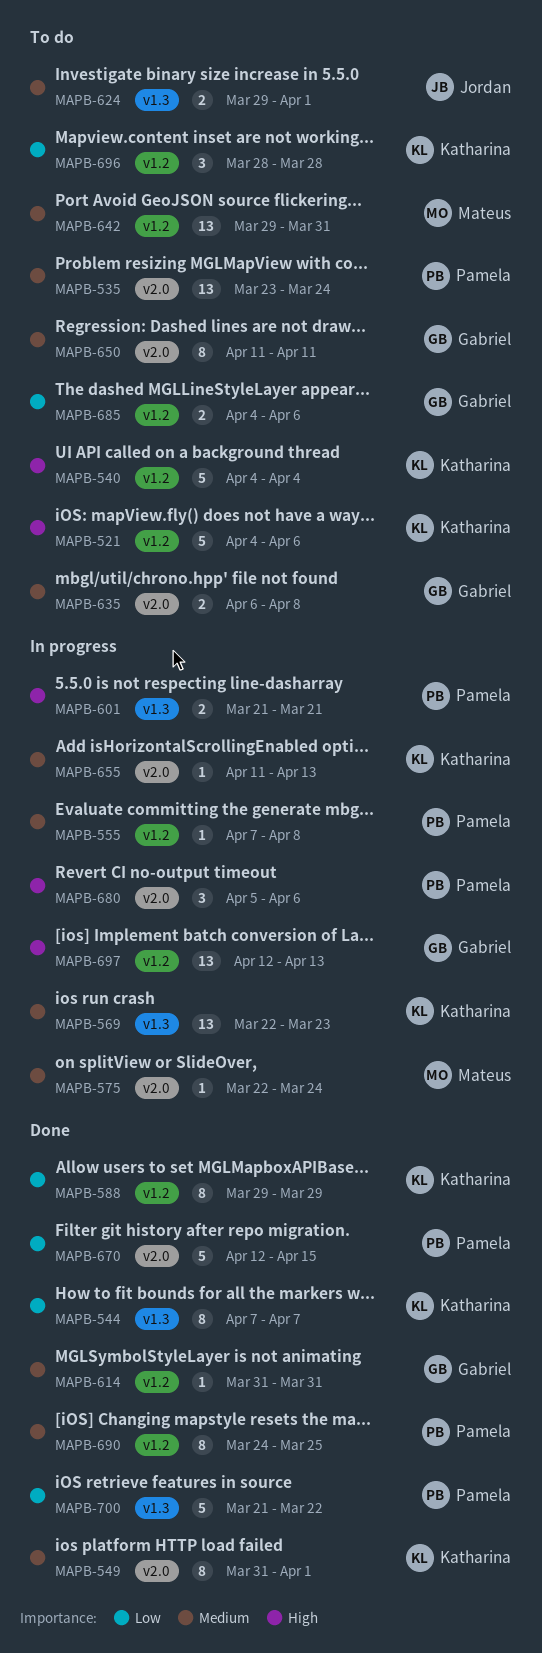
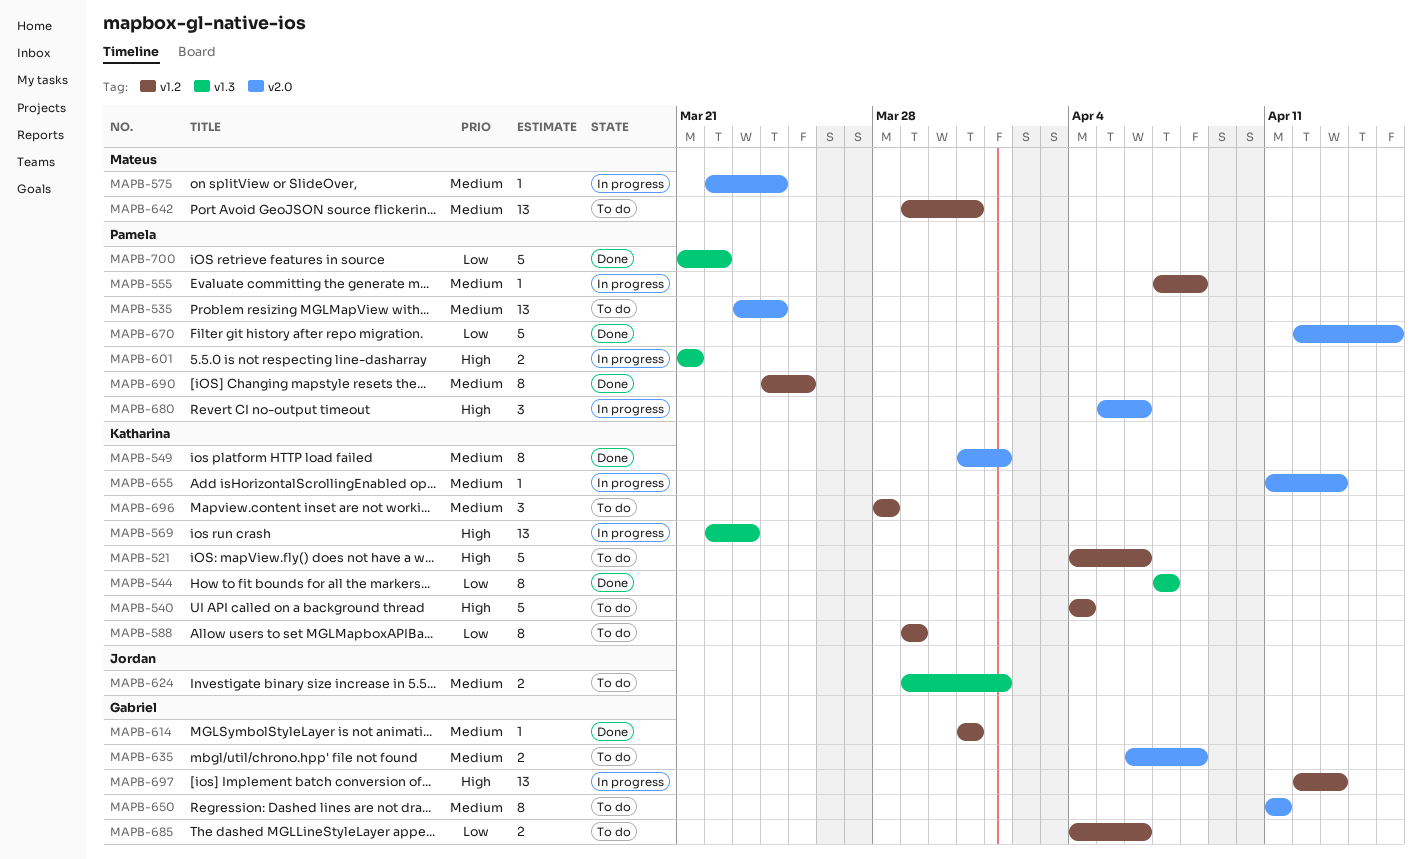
MAPB-569, priority: Medium -> High
MAPB-588, status: Done -> To do
MAPB-696, priority: Low -> Medium

